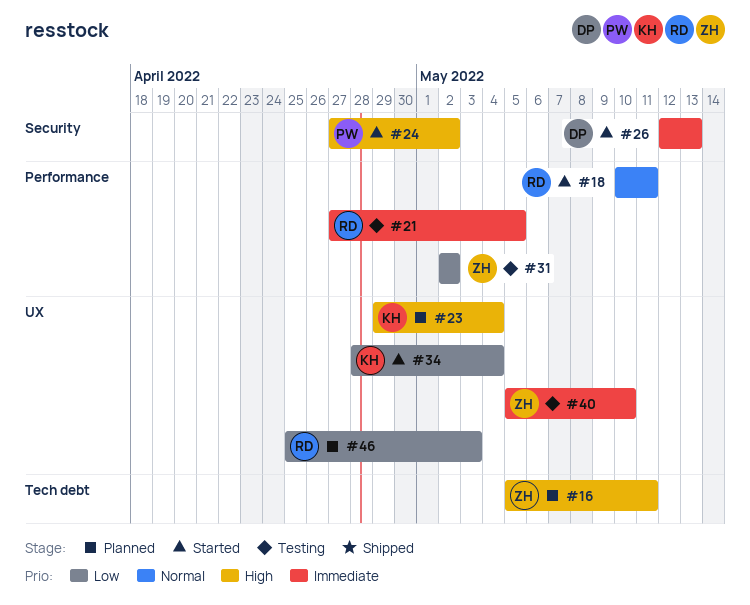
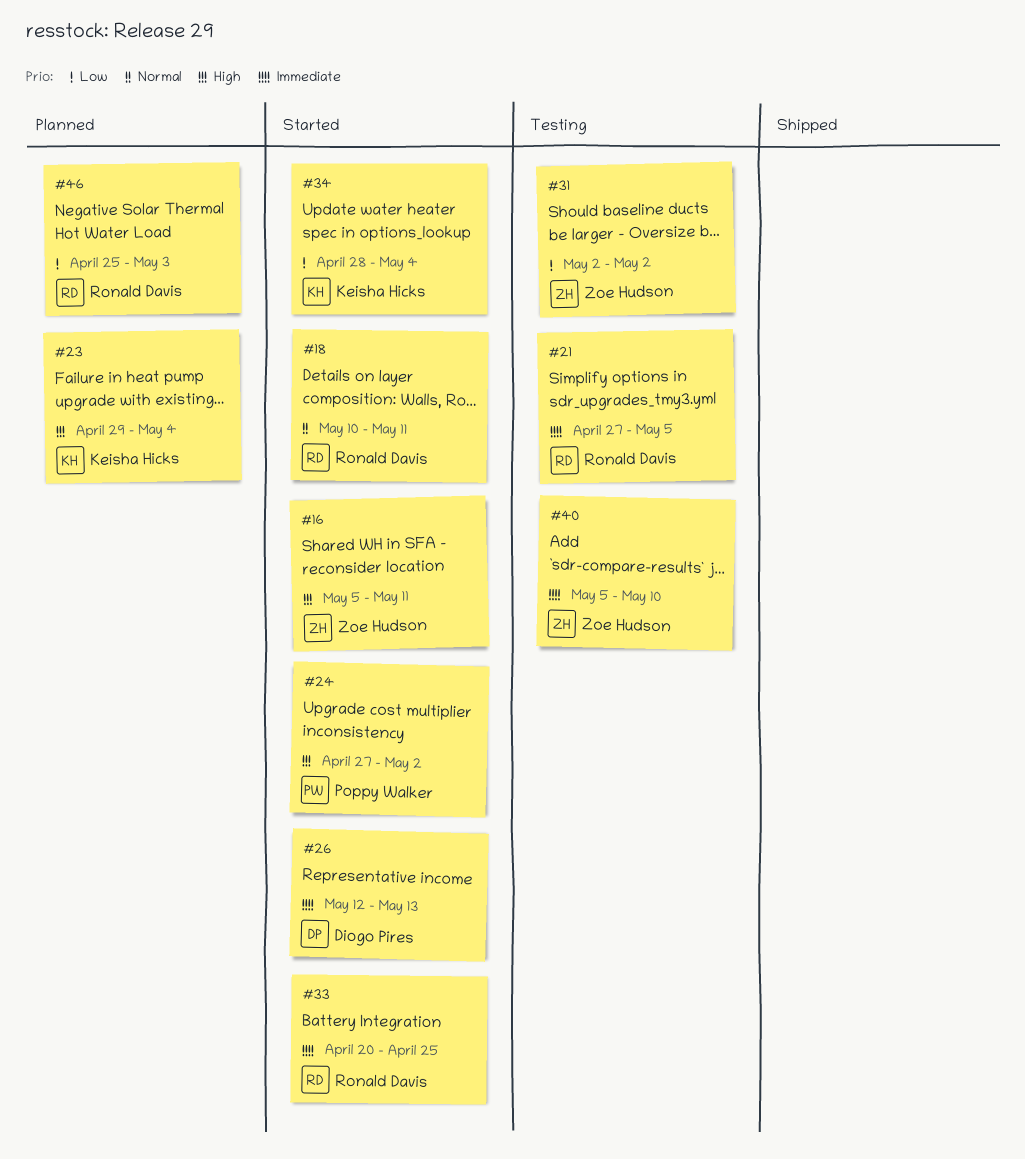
#16, status: Planned -> Started
#33: none -> present

